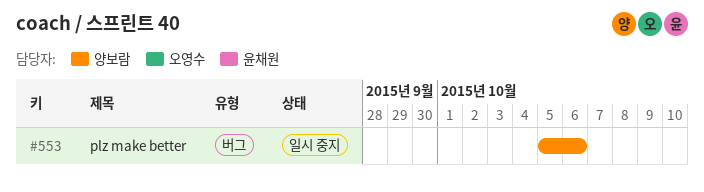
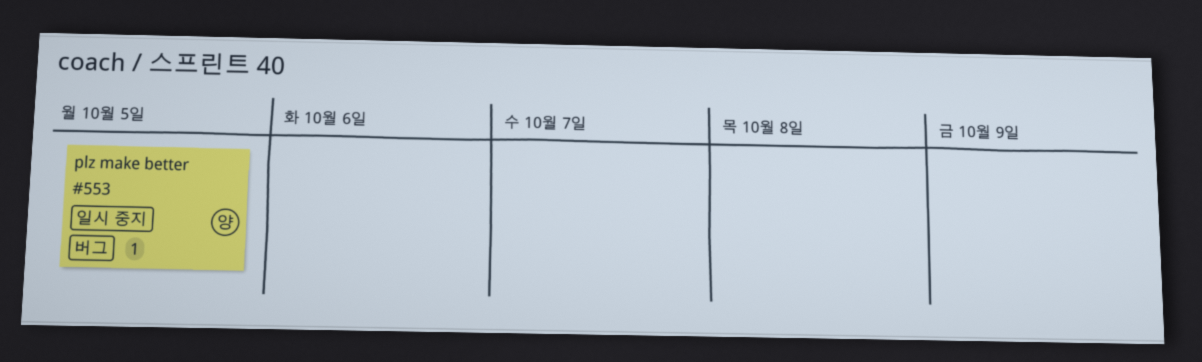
#553, due: Oct 6 -> Oct 5

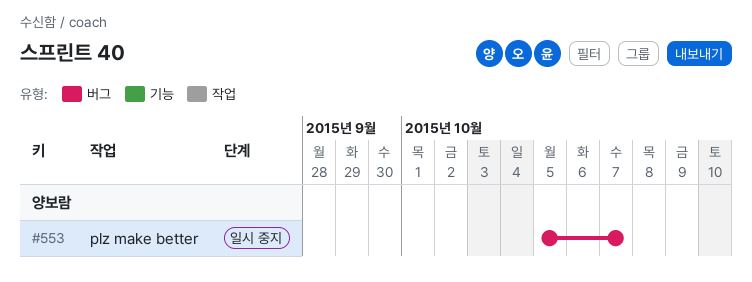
#553, due: Oct 5 -> Oct 7

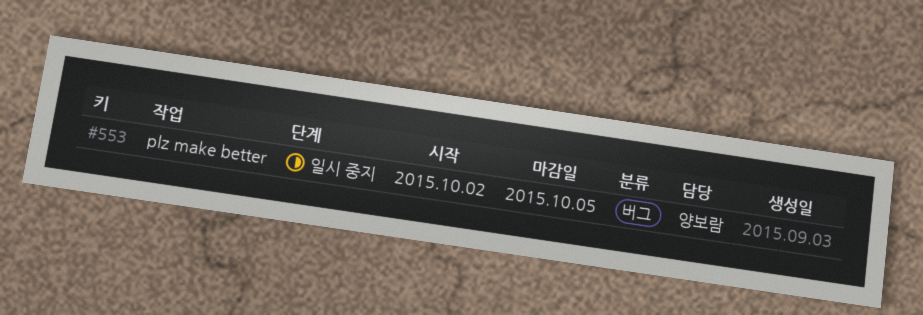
#553, start: Oct 5 -> Oct 2
#553, due: Oct 7 -> Oct 5

